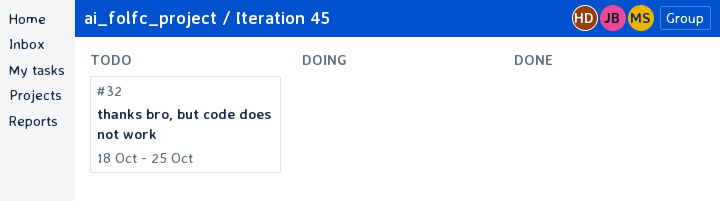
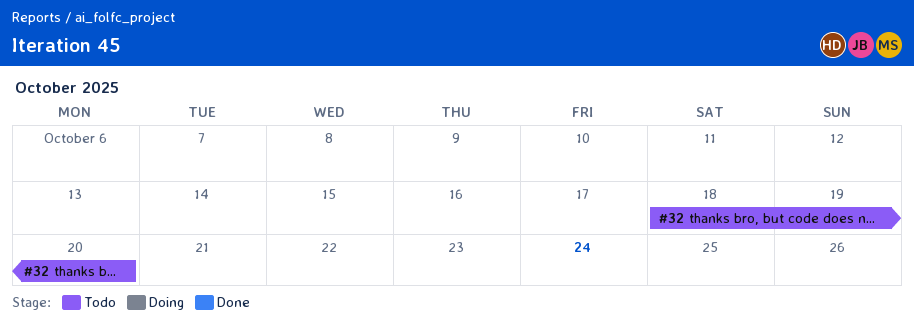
#32, due: Oct 25 -> Oct 20

